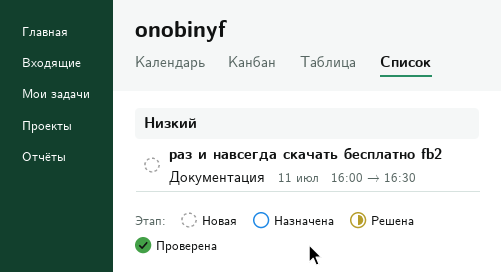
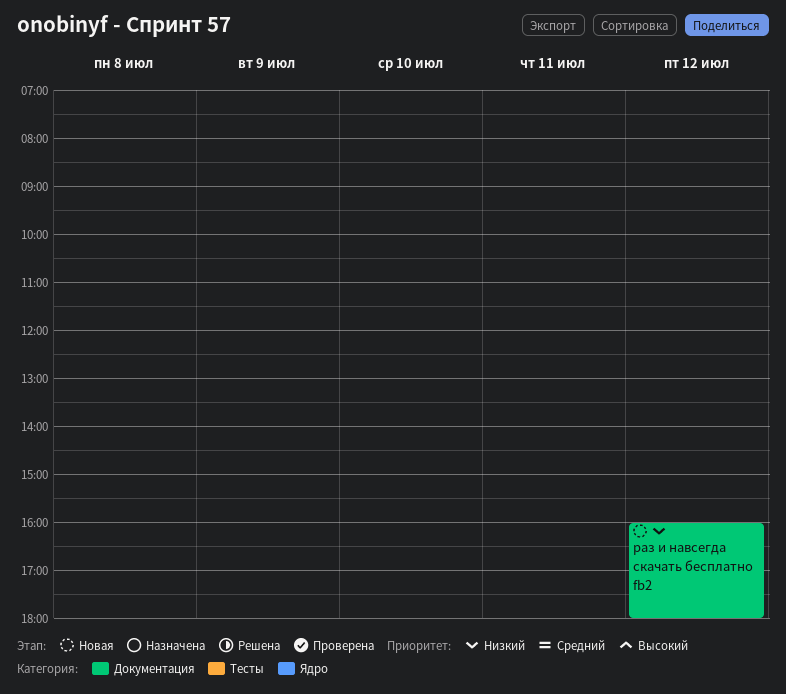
раз и навсегда скачать бесплатно fb2, day: Jul 11 -> Jul 12
раз и навсегда скачать бесплатно fb2, ends: 16:30 -> 18:00

